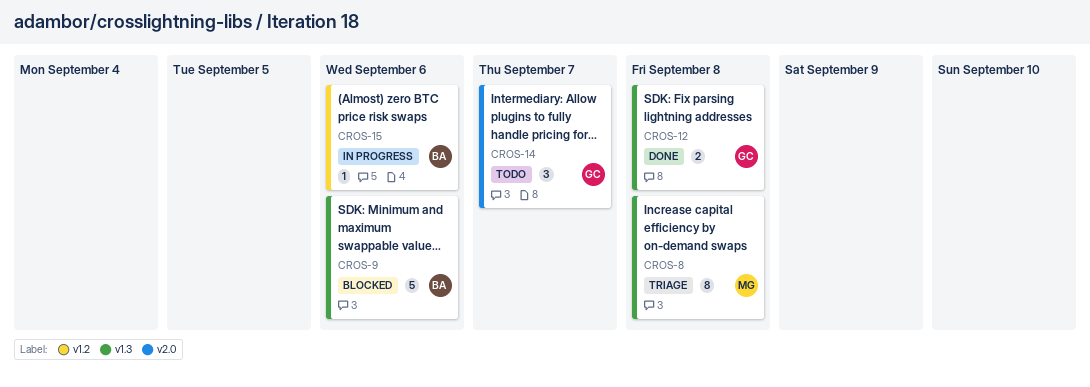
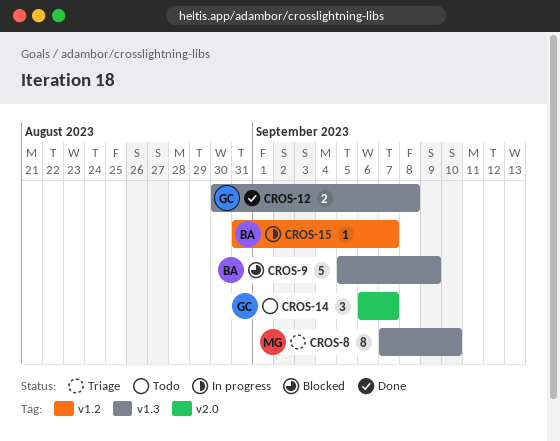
CROS-8, due: Sep 8 -> Sep 10
CROS-9, due: Sep 6 -> Sep 9
CROS-15, due: Sep 6 -> Sep 7

